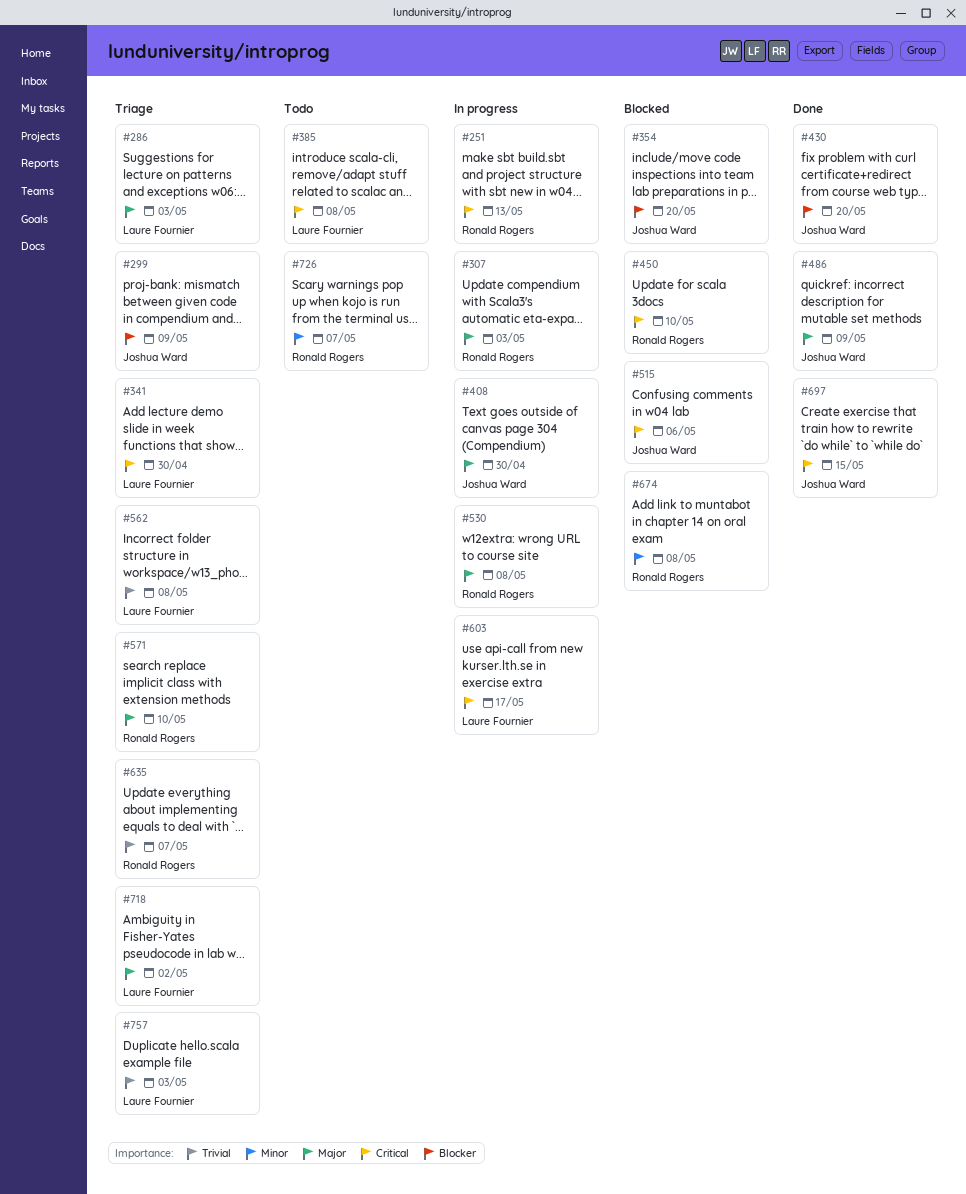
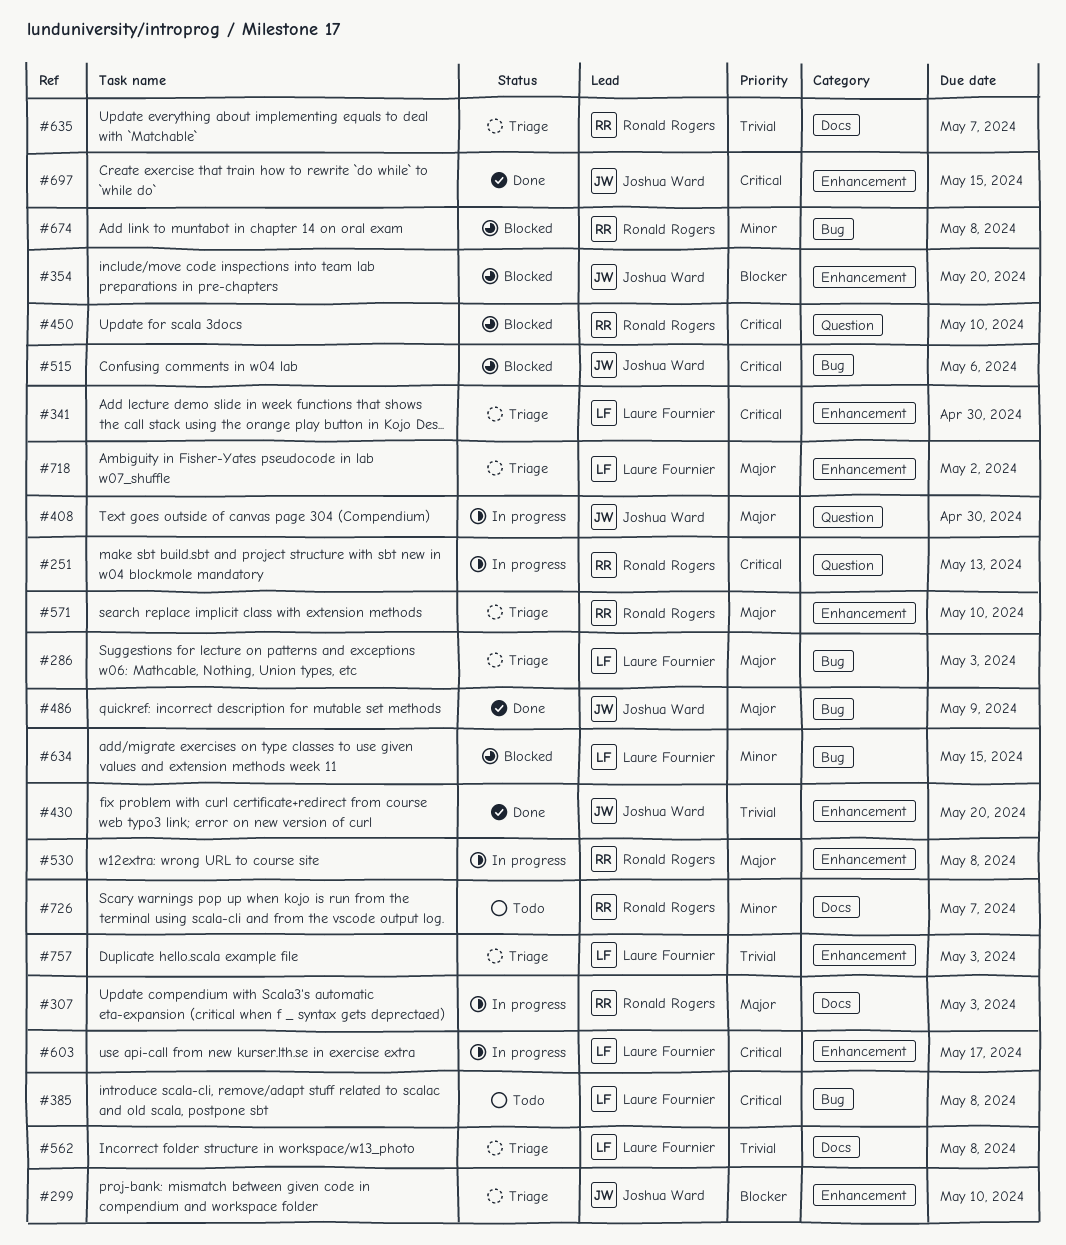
#299, due: May 9 -> May 10
#430, priority: Blocker -> Trivial
#634: none -> present

